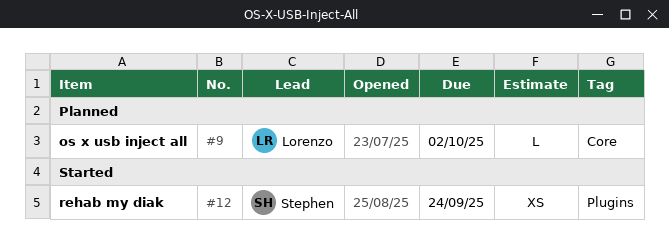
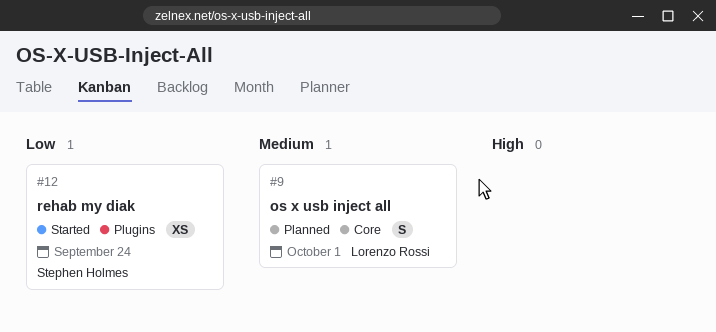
#9, estimate: L -> S
#9, due: Oct 2 -> Oct 1

